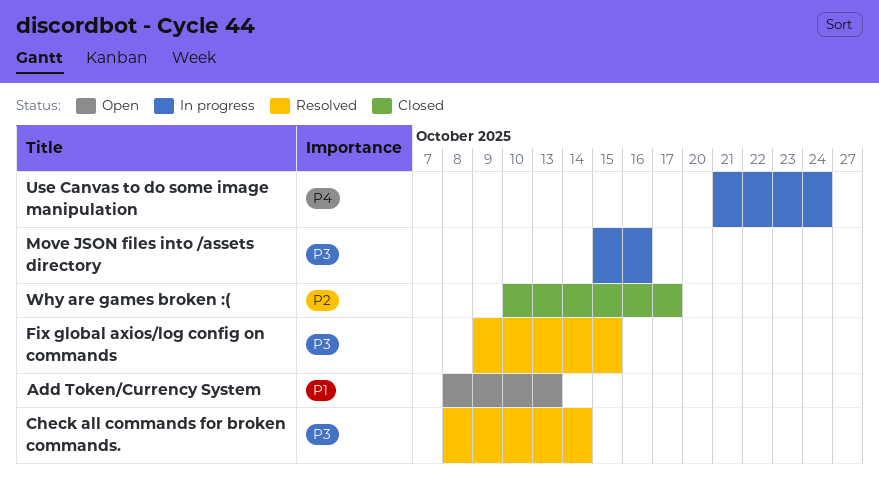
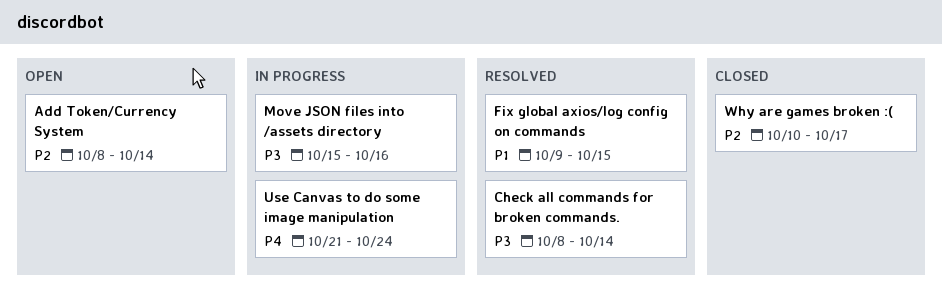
Add Token/Currency System, priority: P1 -> P2
Add Token/Currency System, due: Oct 13 -> Oct 14
Fix global axios/log config on commands, priority: P3 -> P1

